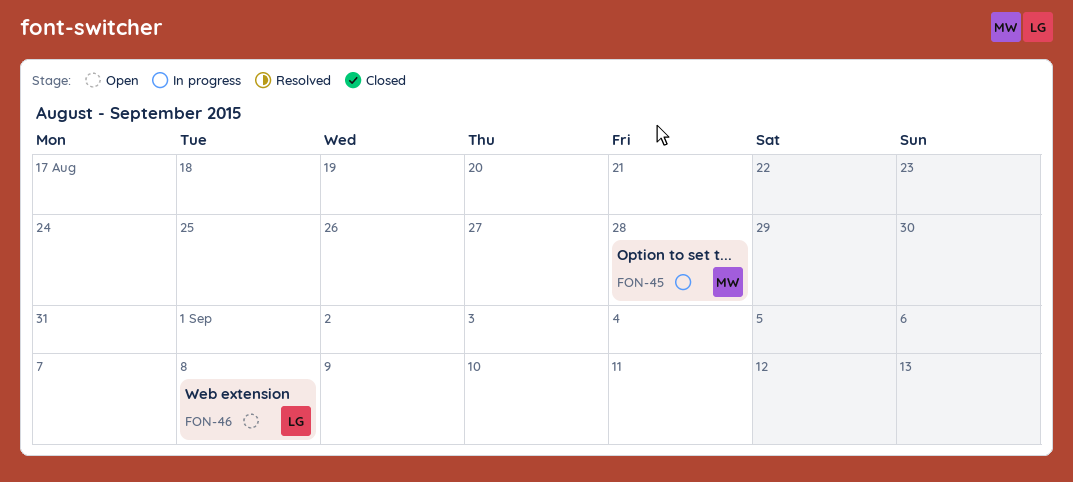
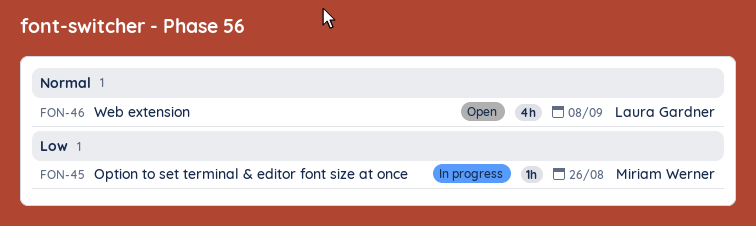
FON-45, due: Aug 28 -> Aug 26

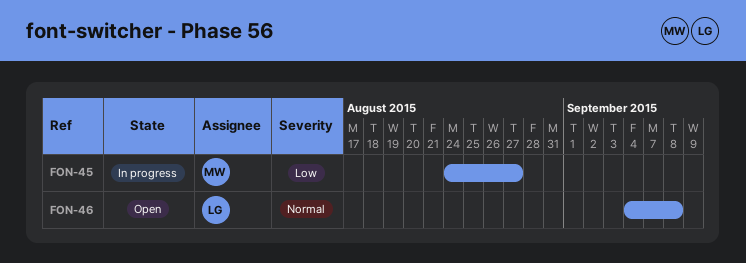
FON-45, due: Aug 26 -> Aug 27

